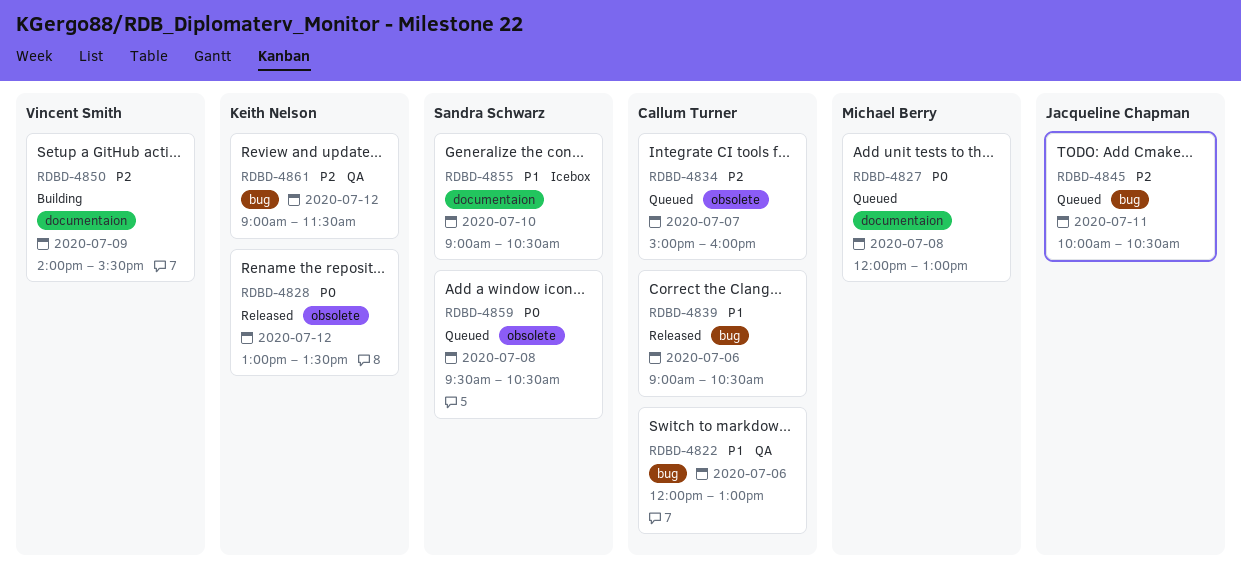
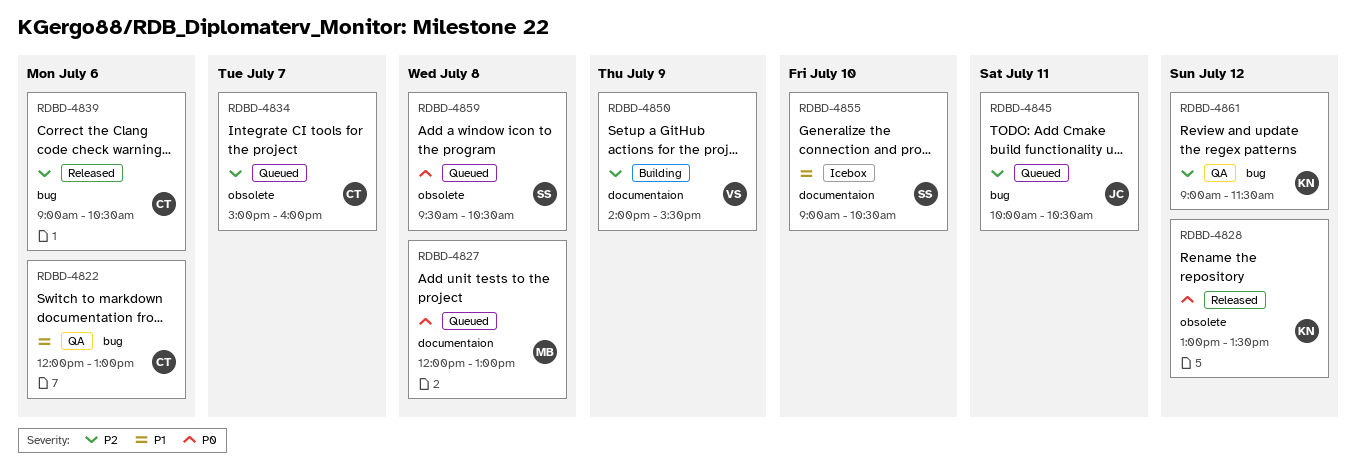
RDBD-4839, priority: P1 -> P2

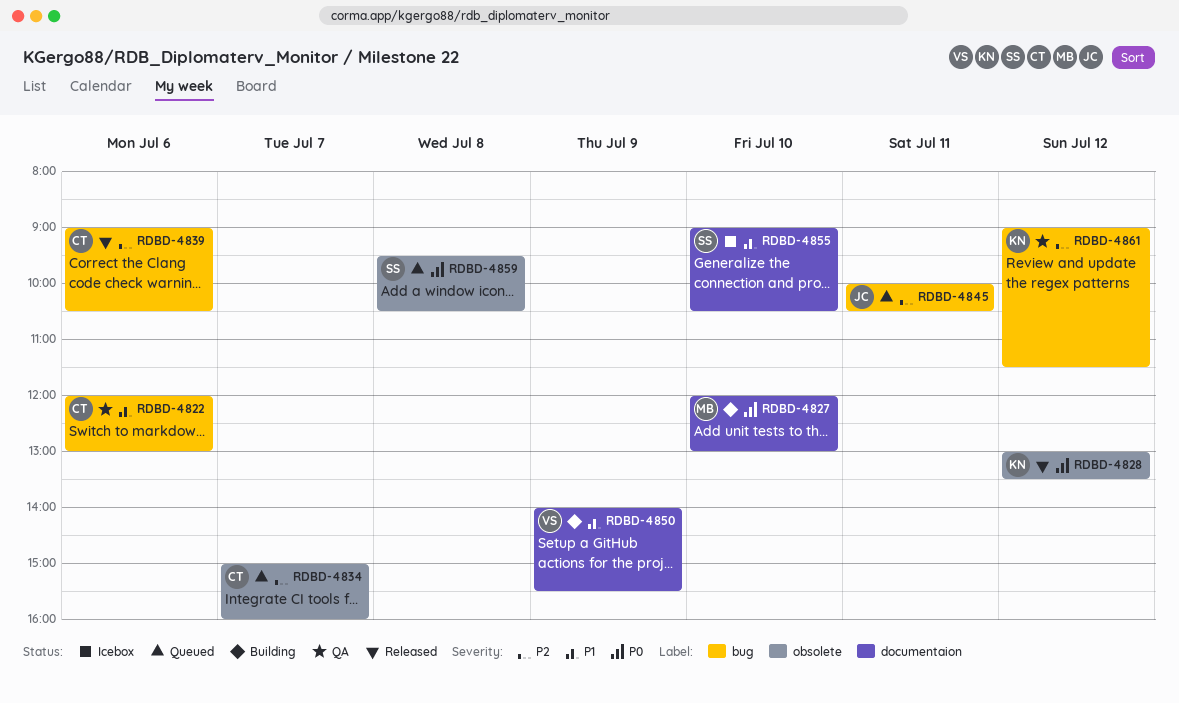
RDBD-4827, status: Queued -> Building
RDBD-4827, day: Jul 8 -> Jul 10
RDBD-4850, priority: P2 -> P1

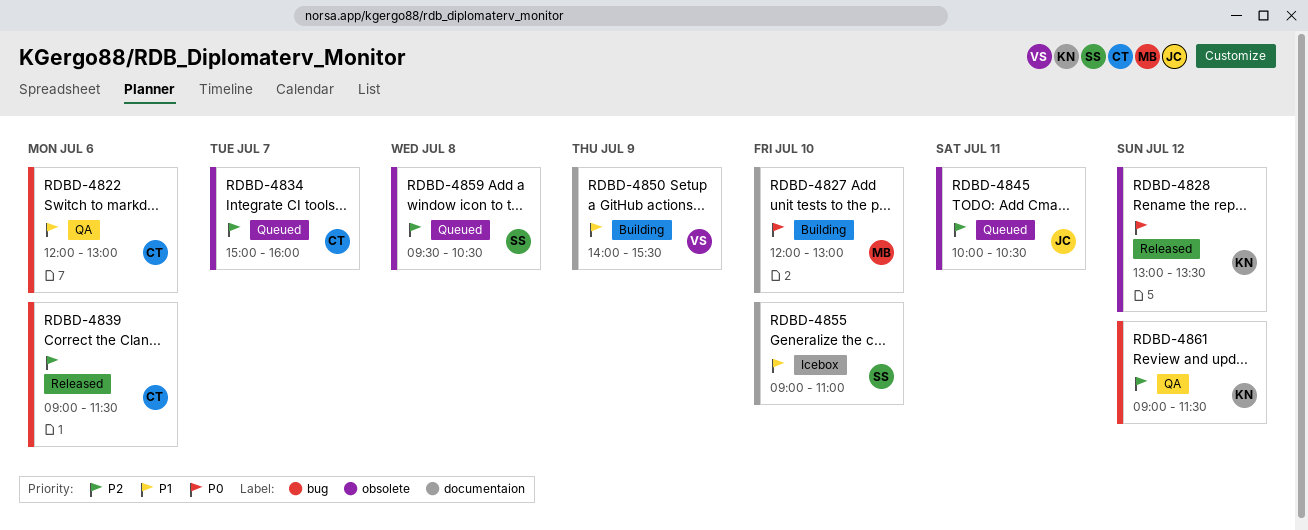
RDBD-4839, ends: 10:30 -> 11:30
RDBD-4845, label: bug -> obsolete
RDBD-4855, ends: 10:30 -> 11:00
RDBD-4859, priority: P0 -> P2

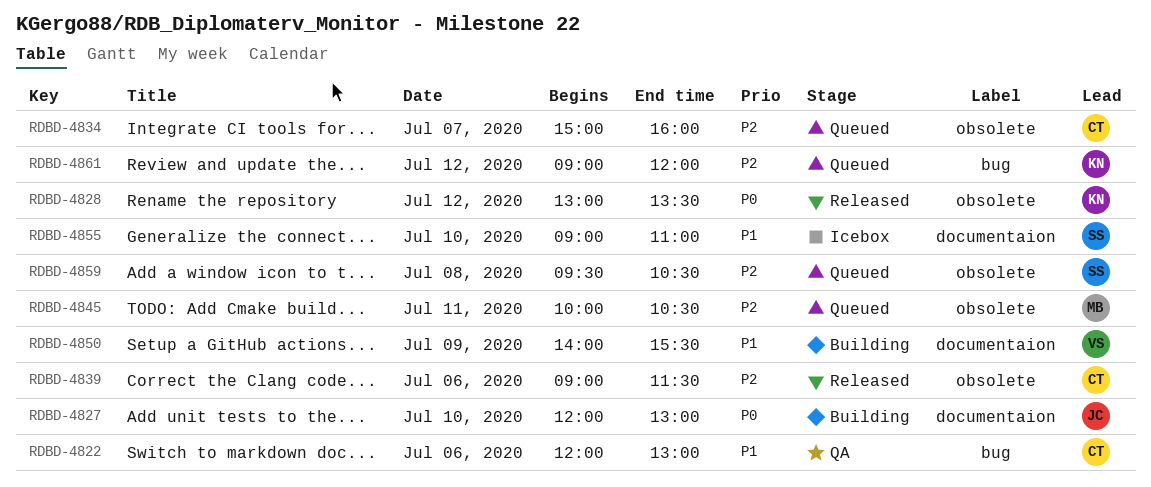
RDBD-4827, owner: MB -> JC
RDBD-4839, label: bug -> obsolete
RDBD-4845, owner: JC -> MB
RDBD-4861, status: QA -> Queued
RDBD-4861, ends: 11:30 -> 12:00

